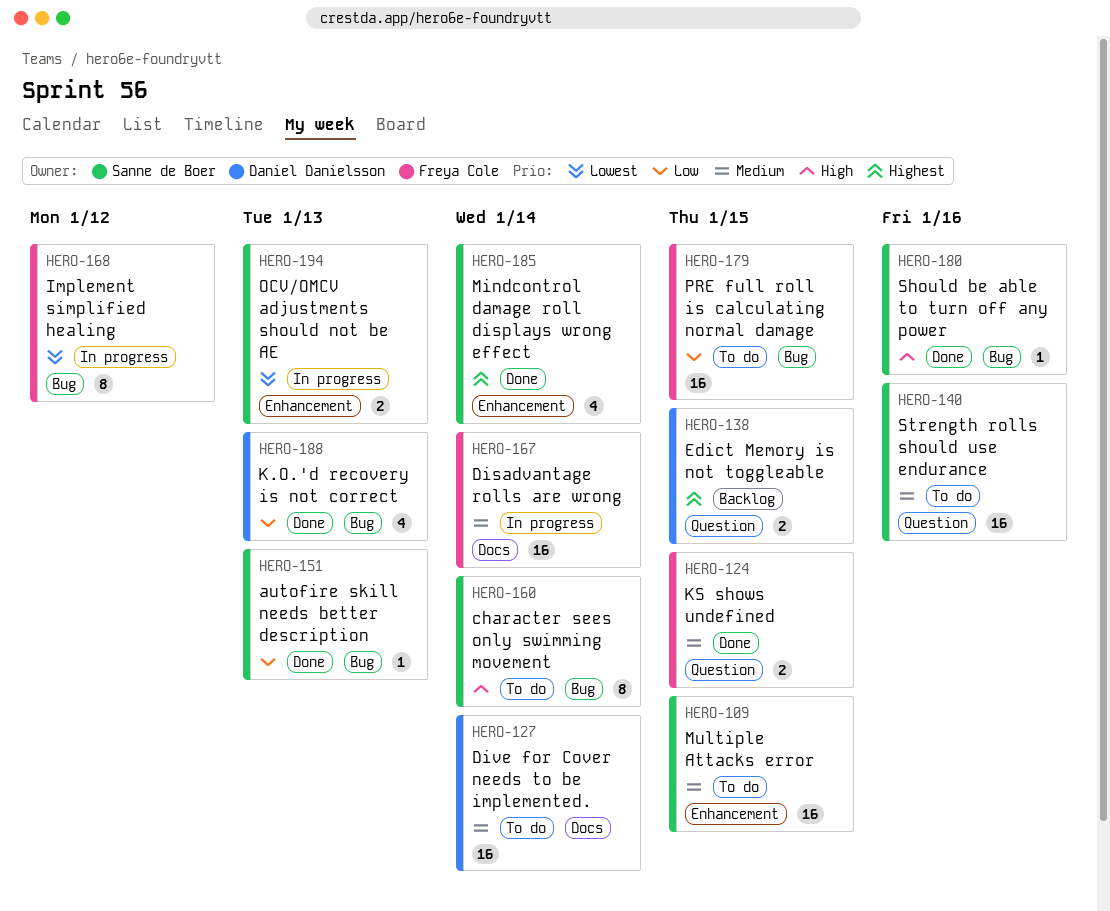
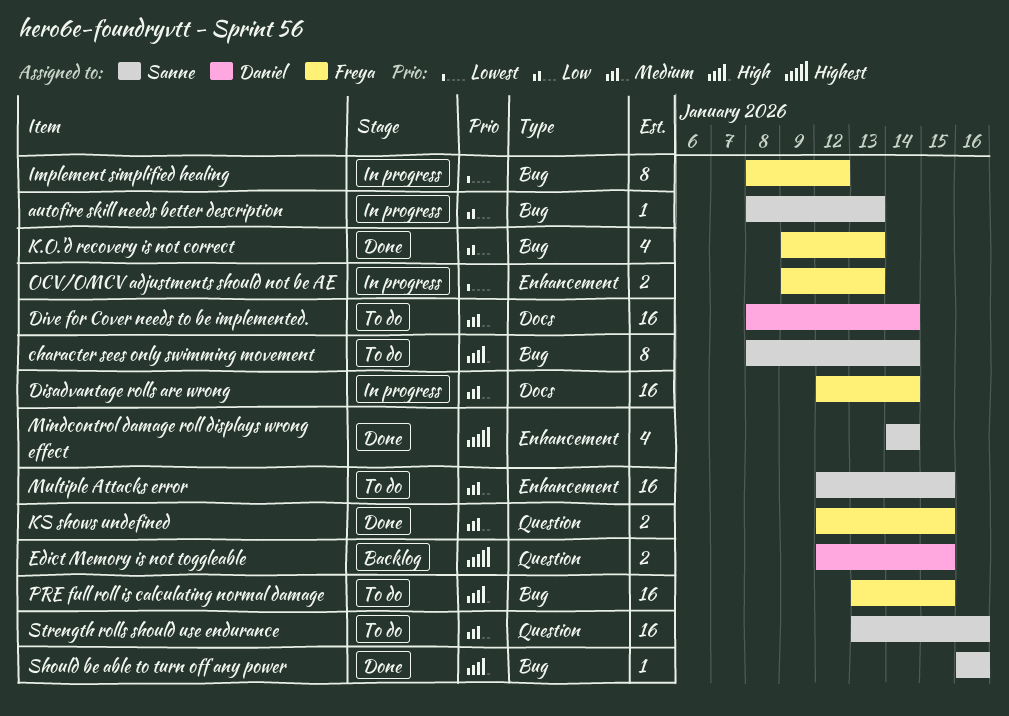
autofire skill needs better description, status: Done -> In progress
K.O.'d recovery is not correct, owner: Daniel Danielsson -> Freya Cole
OCV/OMCV adjustments should not be AE, owner: Sanne de Boer -> Freya Cole
PRE full roll is calculating normal damage, priority: Low -> High

